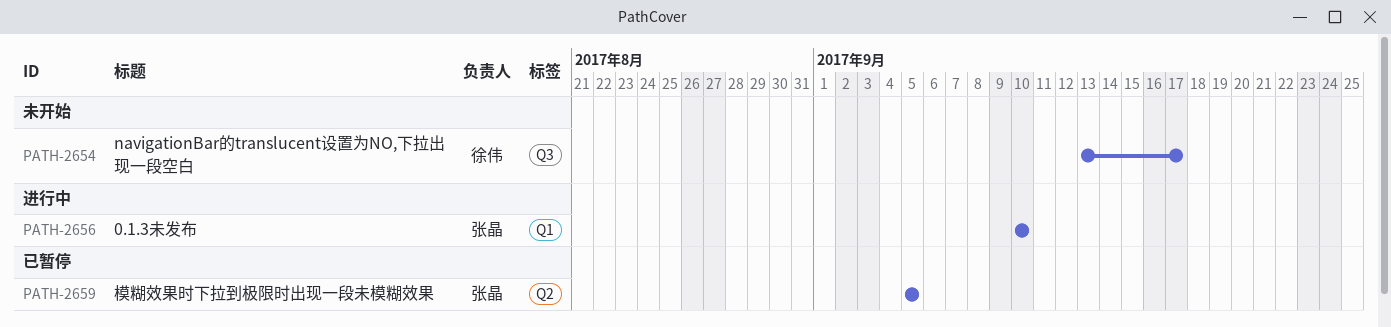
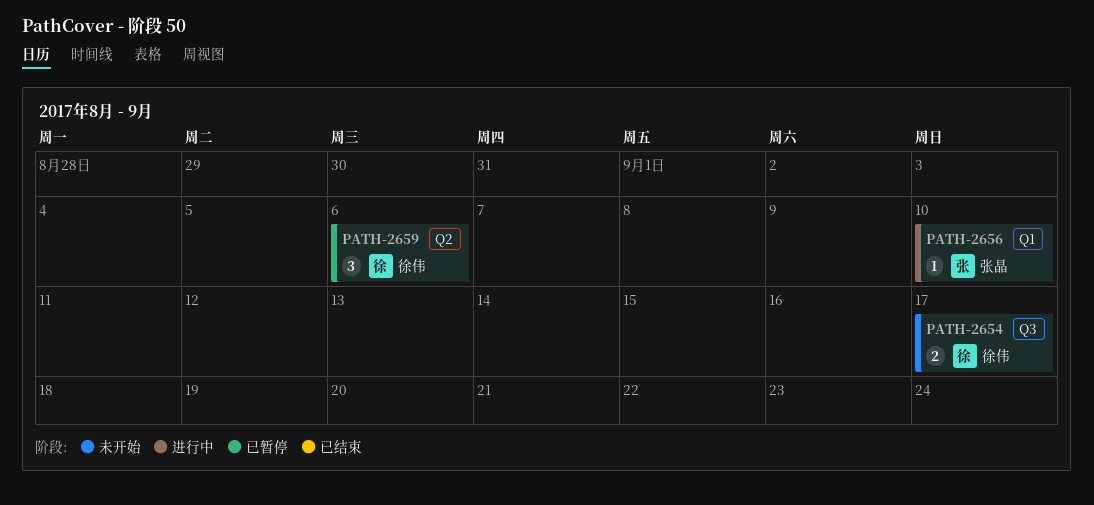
PATH-2659, owner: 张晶 -> 徐伟
PATH-2659, due: Sep 5 -> Sep 6

